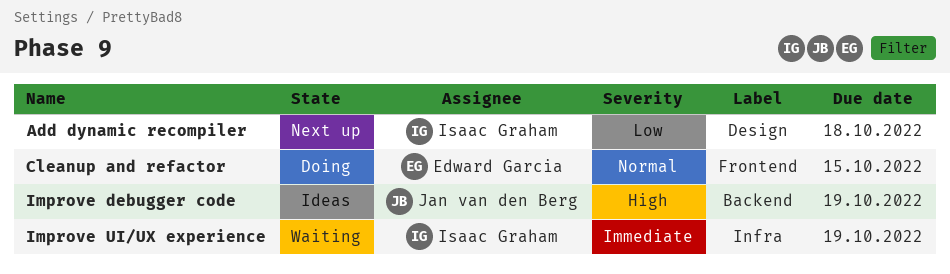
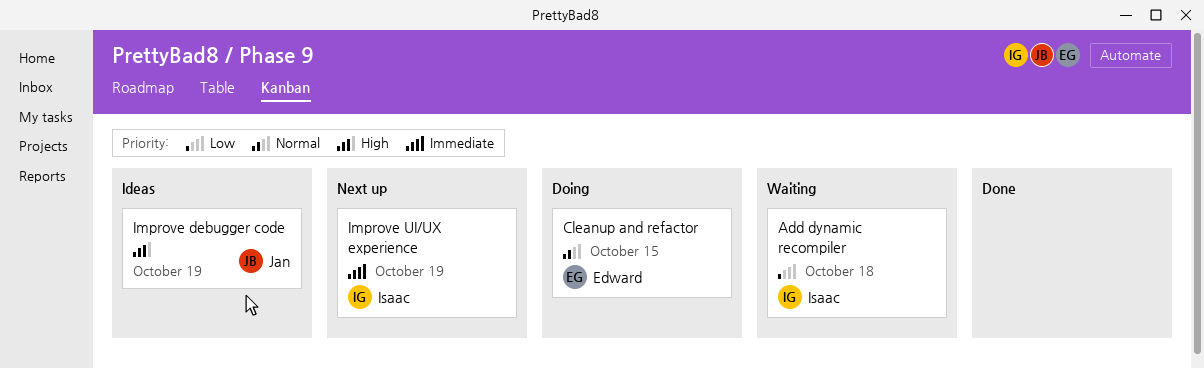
Add dynamic recompiler, status: Next up -> Waiting
Improve UI/UX experience, status: Waiting -> Next up

